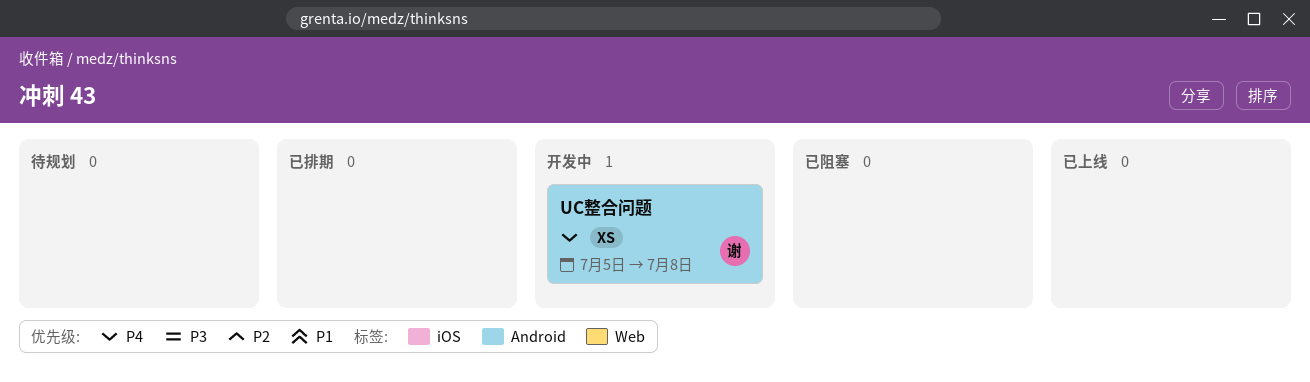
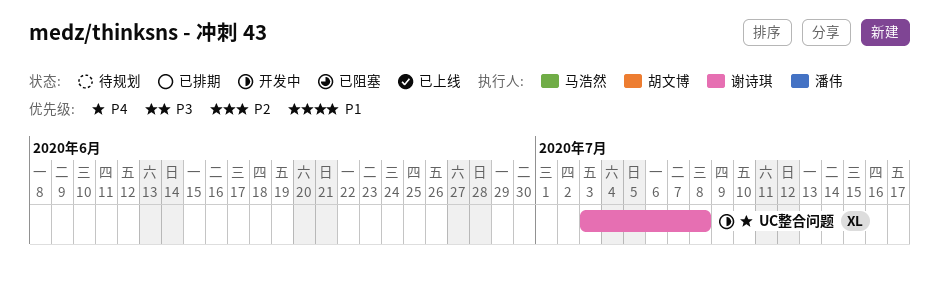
UC整合问题, estimate: XS -> XL
UC整合问题, start: Jul 5 -> Jul 3

